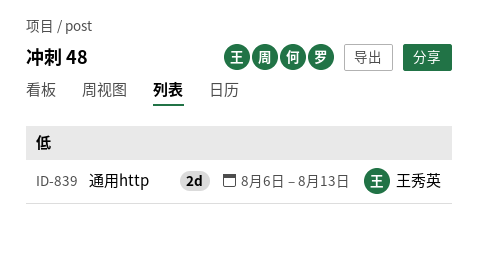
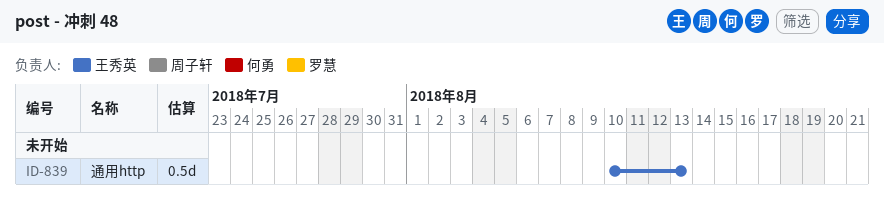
ID-839, estimate: 2d -> 0.5d
ID-839, start: Aug 6 -> Aug 10

